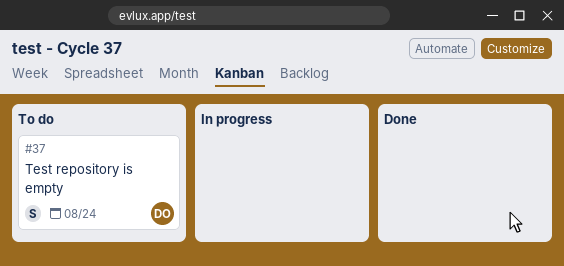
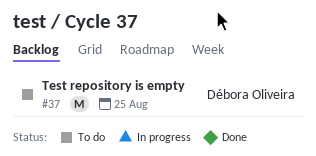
#37, estimate: S -> M
#37, due: Aug 24 -> Aug 25

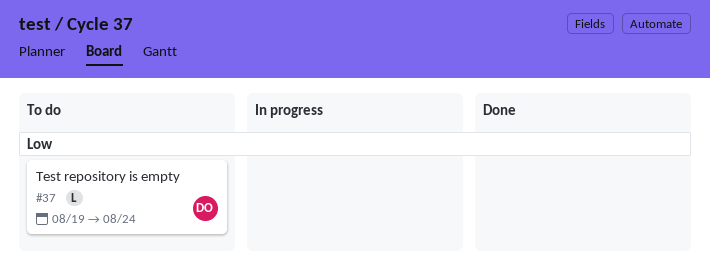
#37, estimate: M -> L
#37, due: Aug 25 -> Aug 24

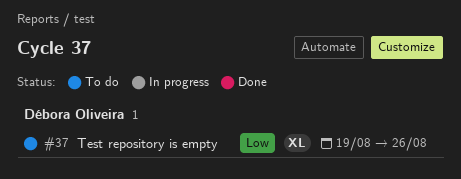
#37, estimate: L -> XL
#37, due: Aug 24 -> Aug 26

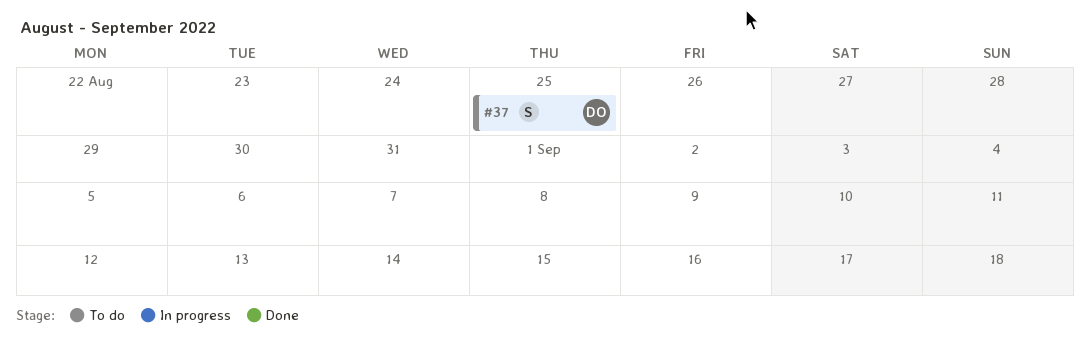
#37, estimate: XL -> S
#37, due: Aug 26 -> Aug 25

